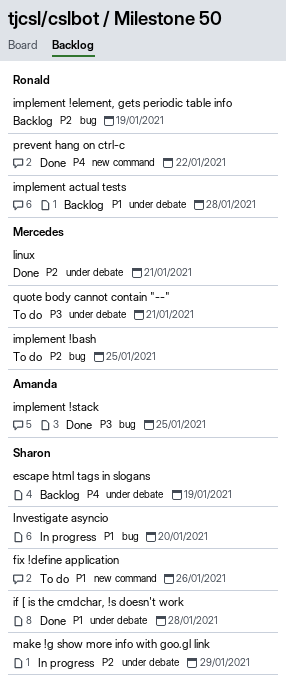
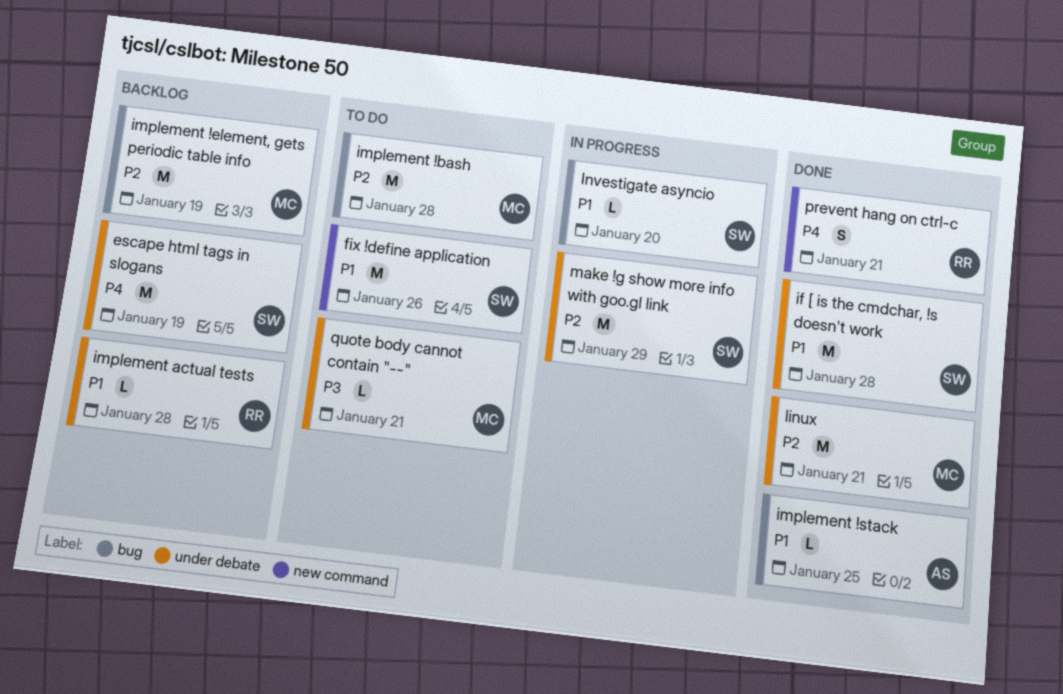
implement !bash, due: Jan 25 -> Jan 28
implement !element, gets periodic table info, owner: Ronald -> Mercedes
implement !stack, priority: P3 -> P1
prevent hang on ctrl-c, due: Jan 22 -> Jan 21

